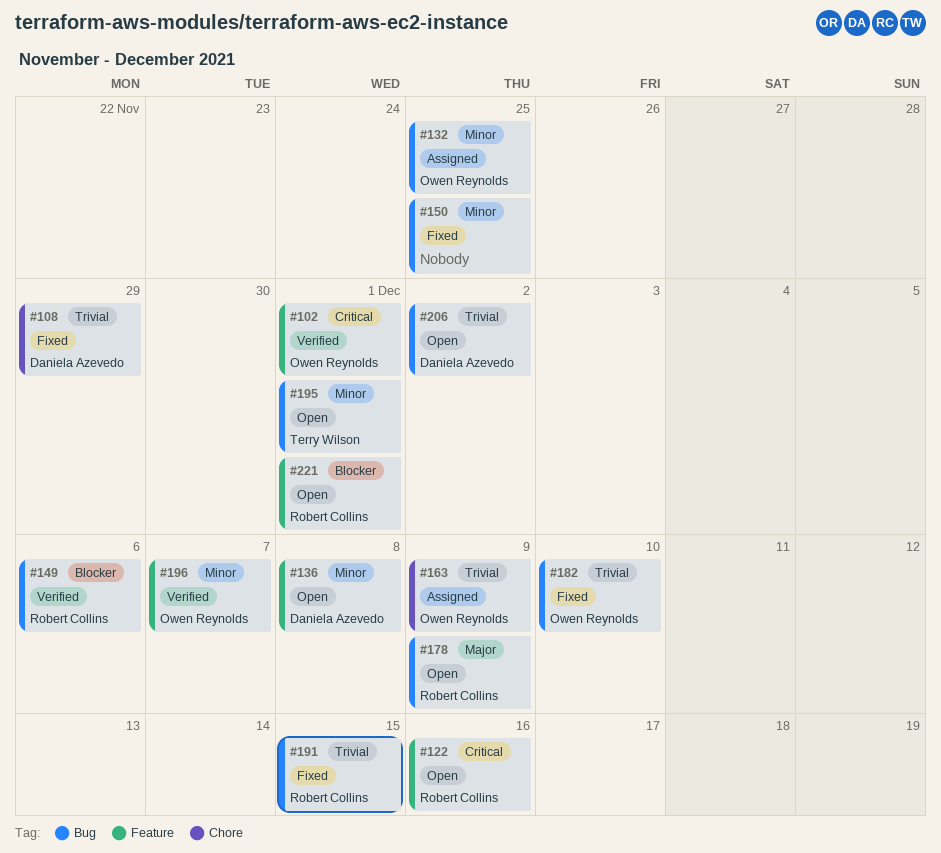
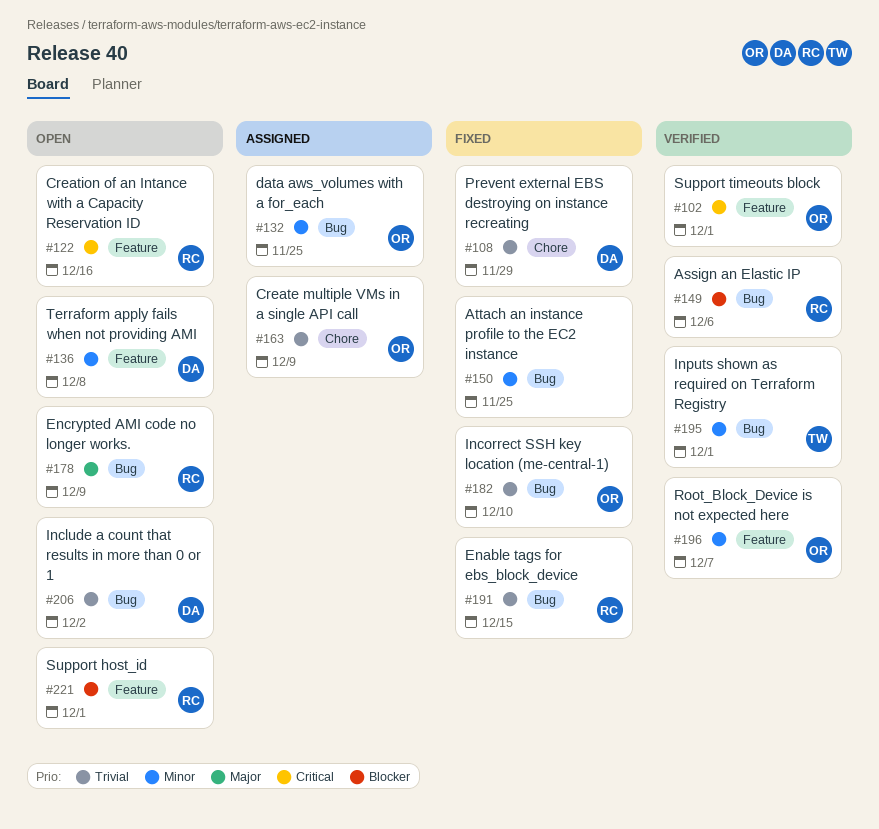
#195, status: Open -> Verified

